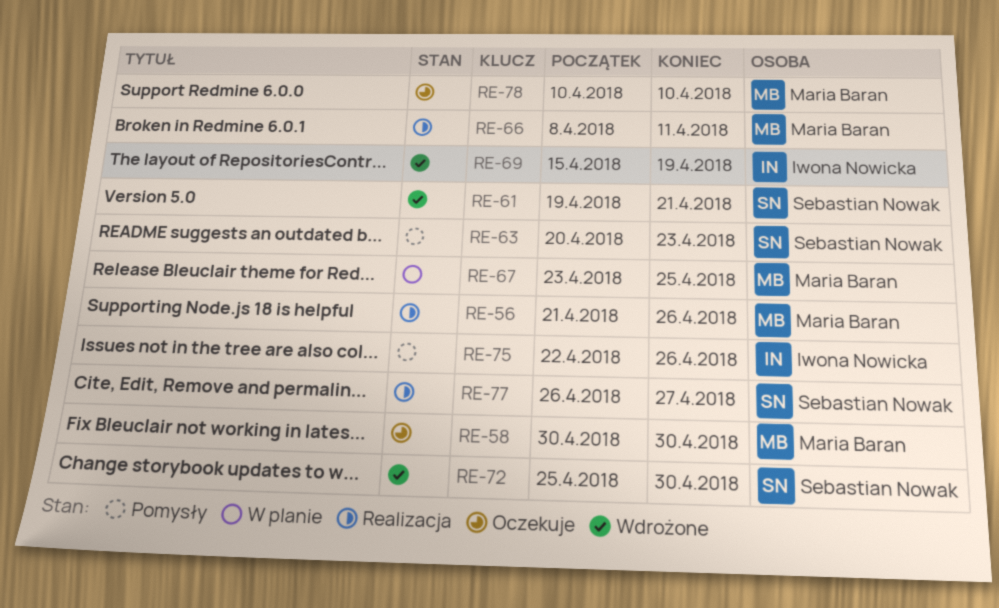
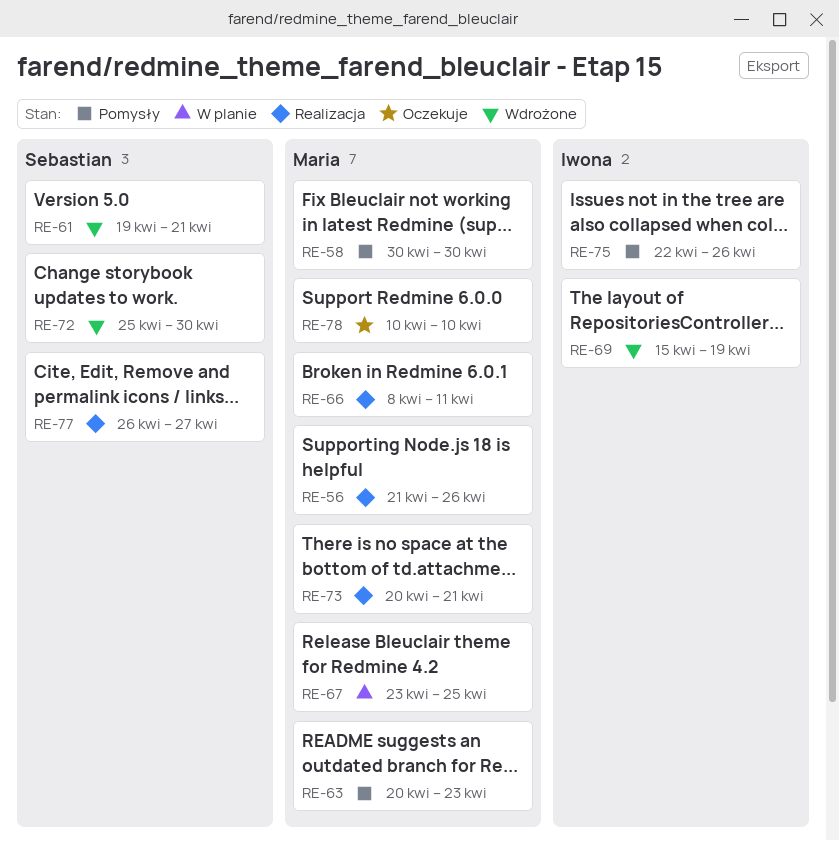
RE-58, status: Oczekuje -> Pomysły
RE-63, owner: Sebastian Nowak -> Maria Baran
RE-73: none -> present

